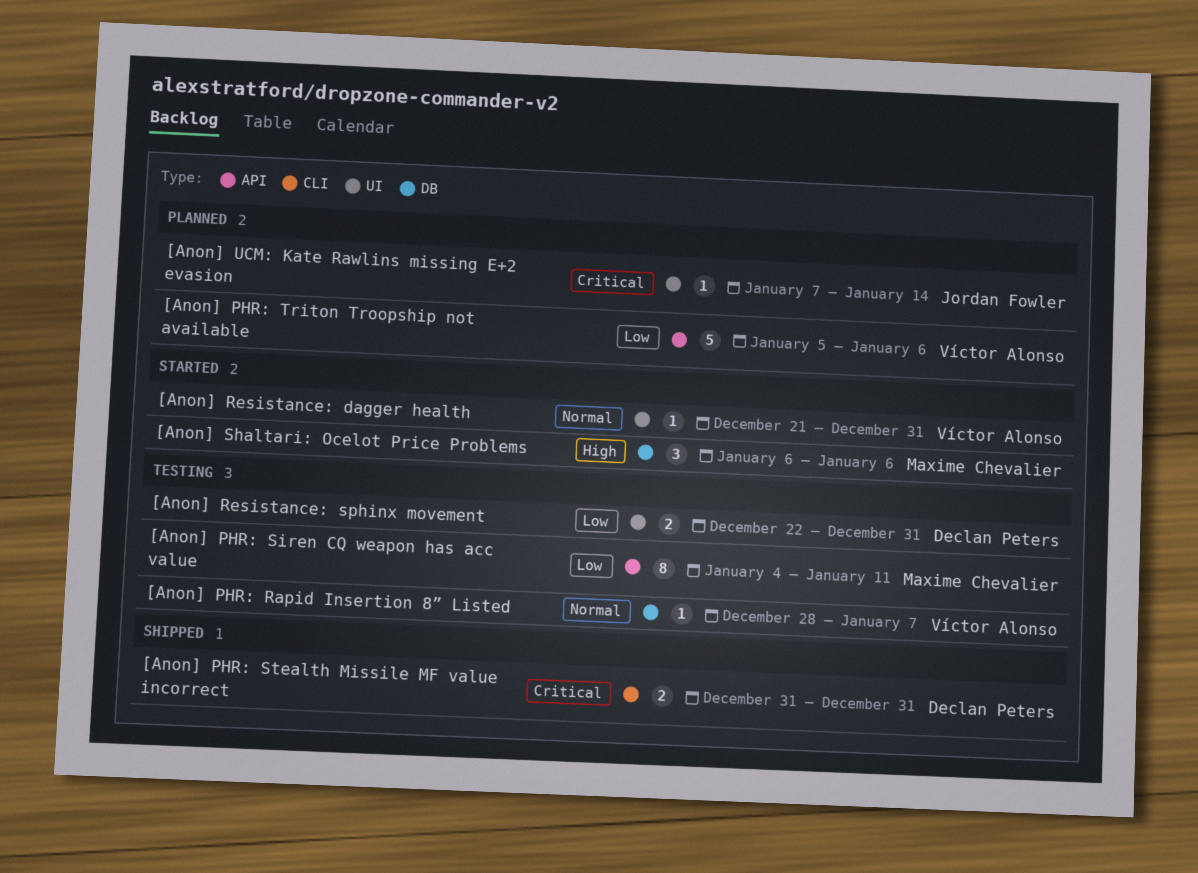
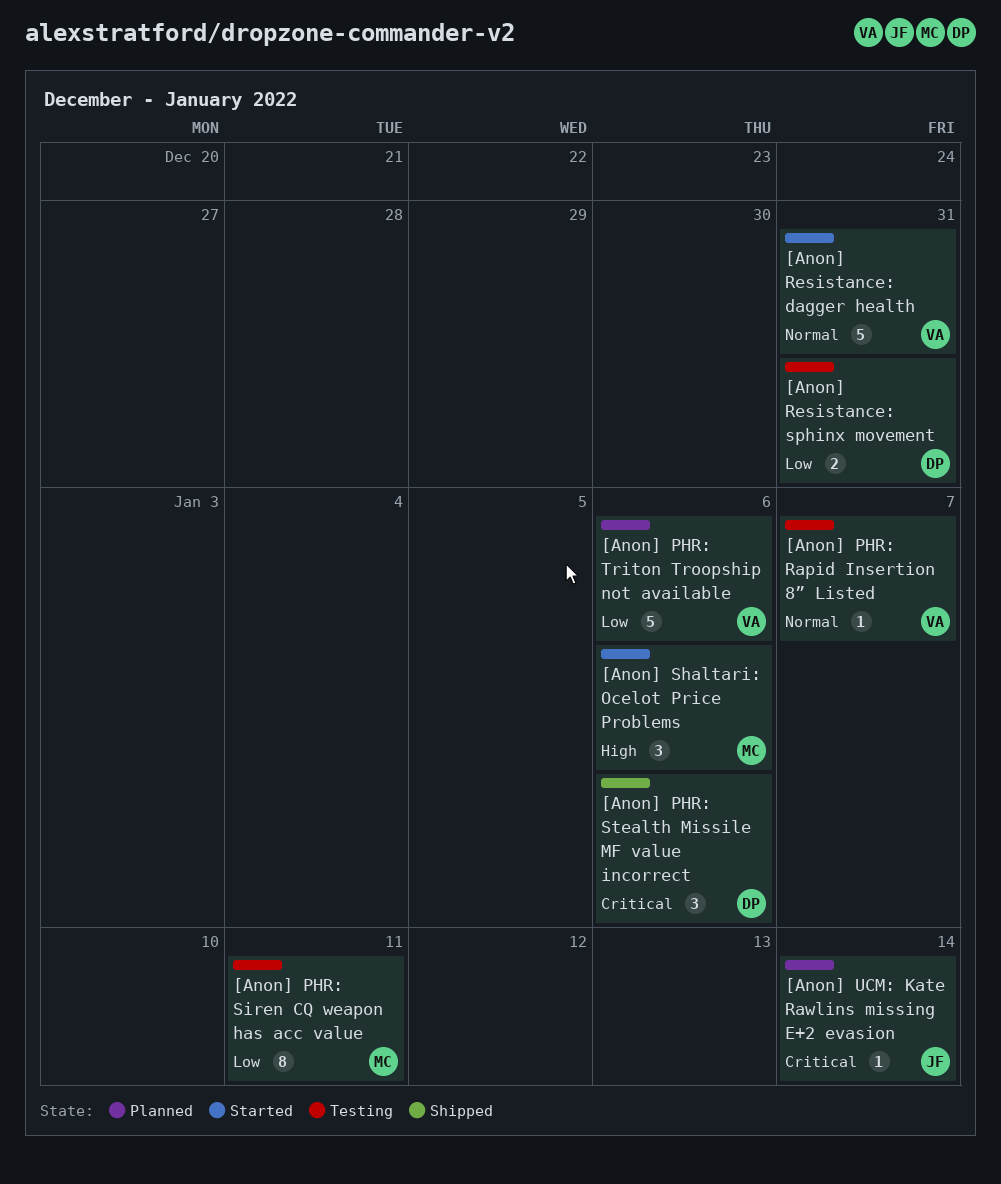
[Anon] PHR: Stealth Missile MF value incorrect, estimate: 2 -> 3
[Anon] PHR: Stealth Missile MF value incorrect, due: Dec 31 -> Jan 6
[Anon] Resistance: dagger health, estimate: 1 -> 5

